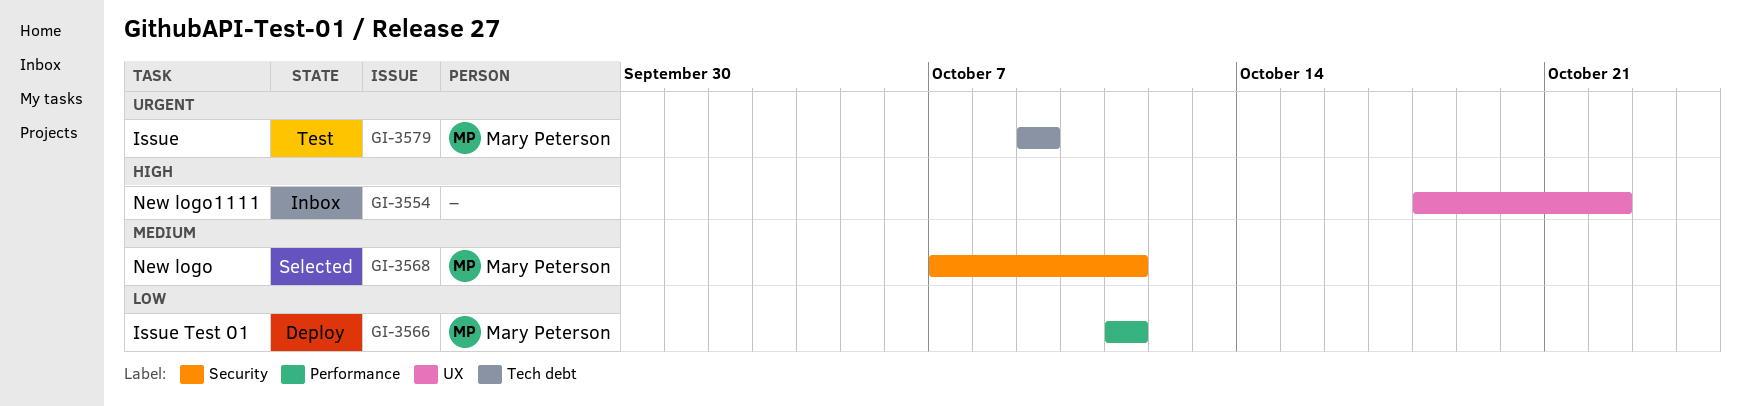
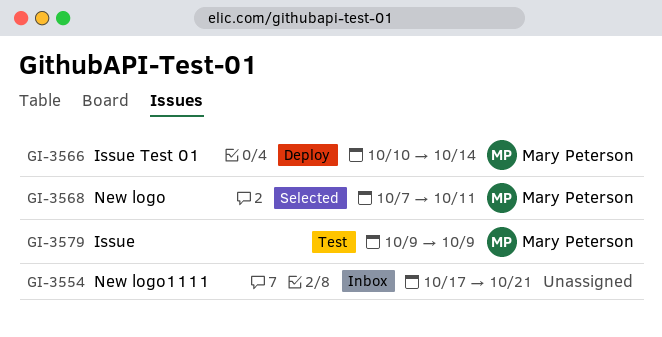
GI-3554, start: Oct 18 -> Oct 17
GI-3554, due: Oct 22 -> Oct 21
GI-3566, start: Oct 11 -> Oct 10
GI-3566, due: Oct 11 -> Oct 14

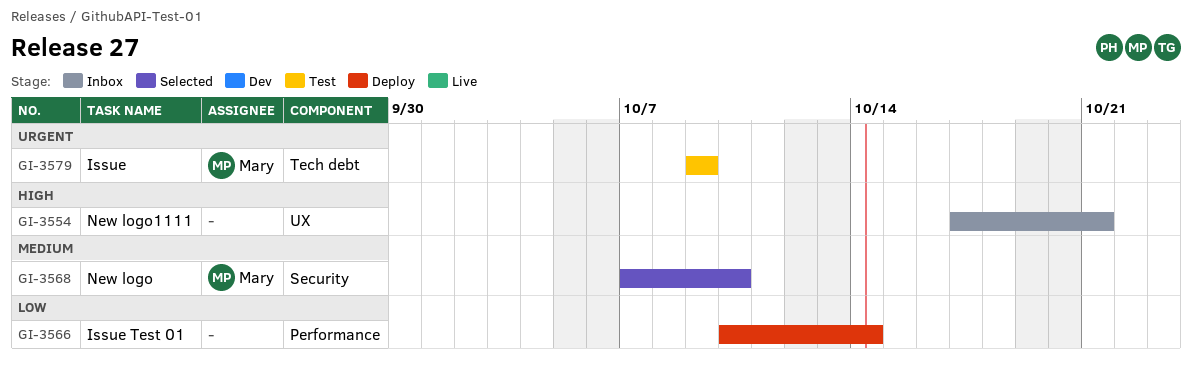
GI-3566, owner: Mary Peterson -> none
GI-3568, due: Oct 11 -> Oct 10

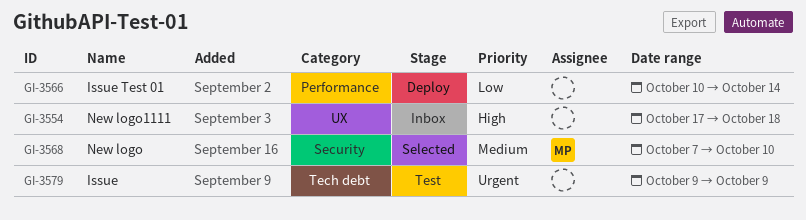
GI-3554, due: Oct 21 -> Oct 18
GI-3579, owner: Mary -> none

